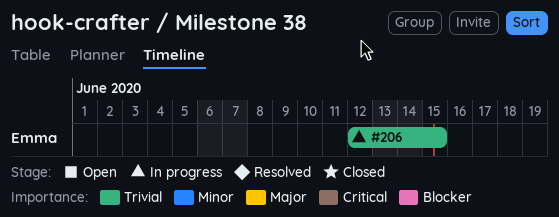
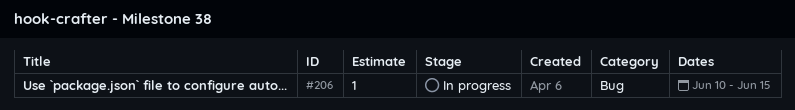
#206, start: Jun 12 -> Jun 10

